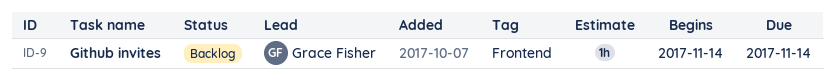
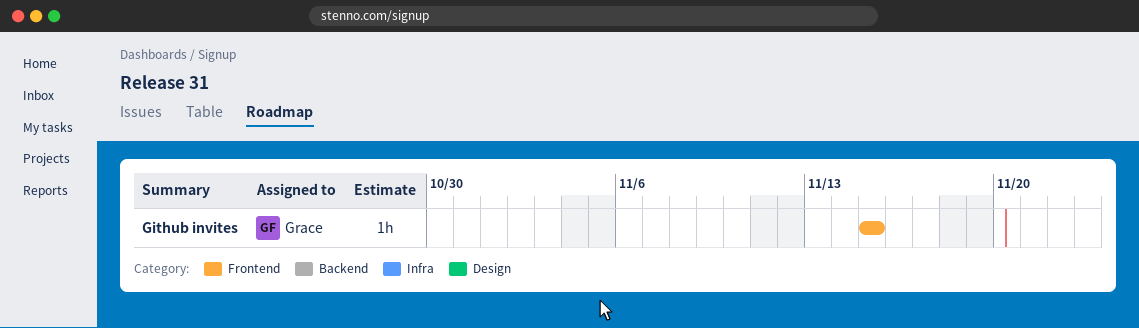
Github invites, start: Nov 14 -> Nov 15
Github invites, due: Nov 14 -> Nov 15

